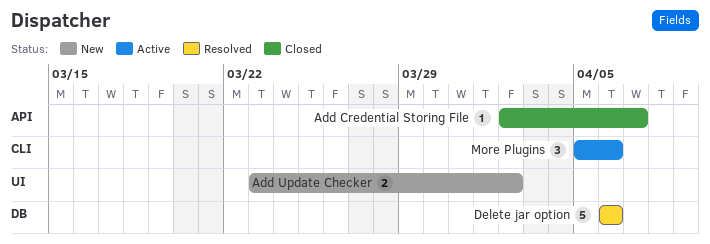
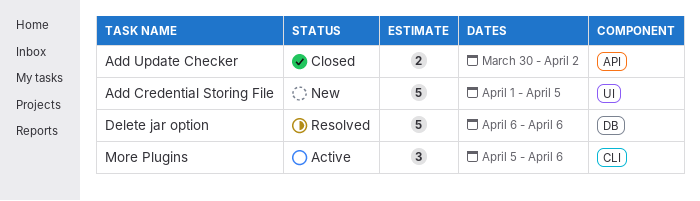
Add Credential Storing File, status: Closed -> New
Add Credential Storing File, label: API -> UI
Add Credential Storing File, estimate: 1 -> 5
Add Credential Storing File, start: Apr 2 -> Apr 1
Add Credential Storing File, due: Apr 7 -> Apr 5
Add Update Checker, status: New -> Closed
Add Update Checker, label: UI -> API
Add Update Checker, start: Mar 23 -> Mar 30

